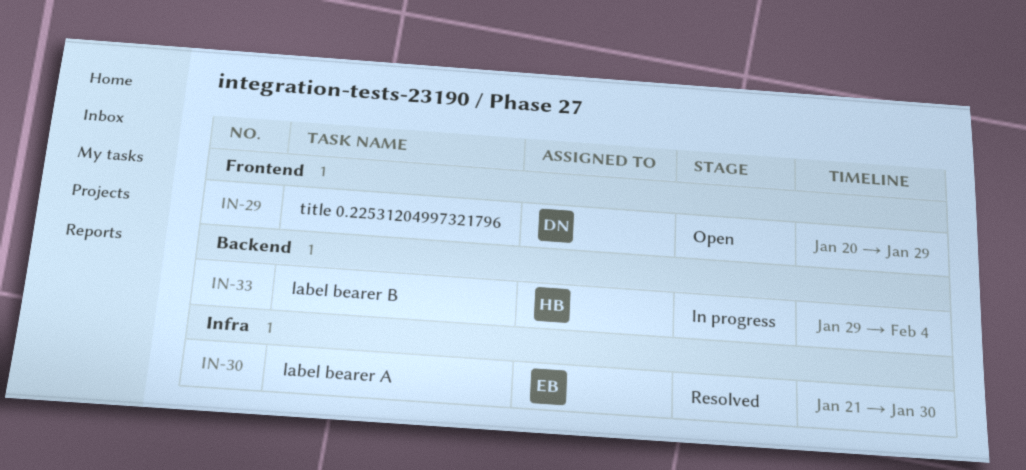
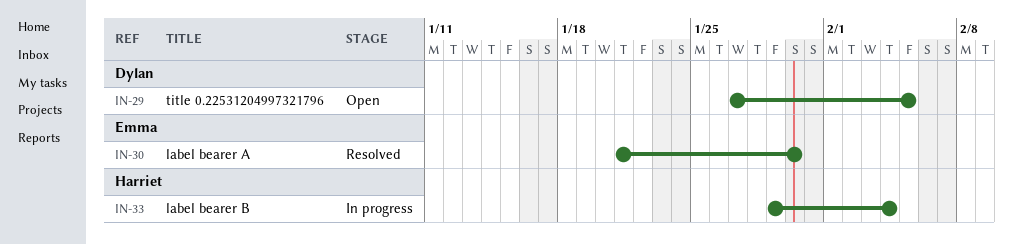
IN-29, start: Jan 20 -> Jan 27
IN-29, due: Jan 29 -> Feb 5

